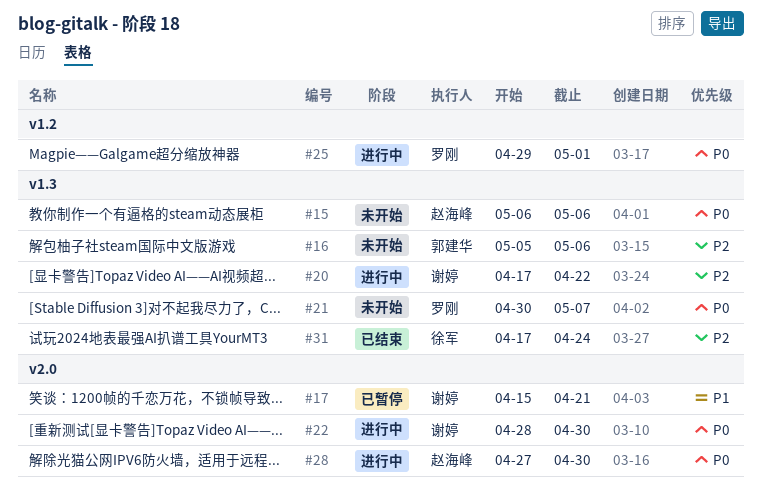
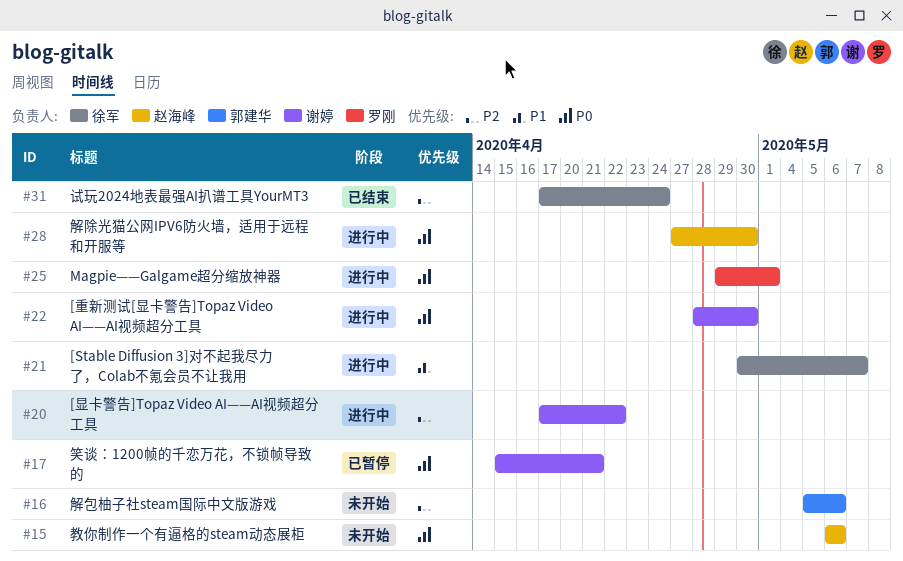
#17, priority: P1 -> P0
#21, status: 未开始 -> 进行中
#21, owner: 罗刚 -> 徐军
#21, priority: P0 -> P1

